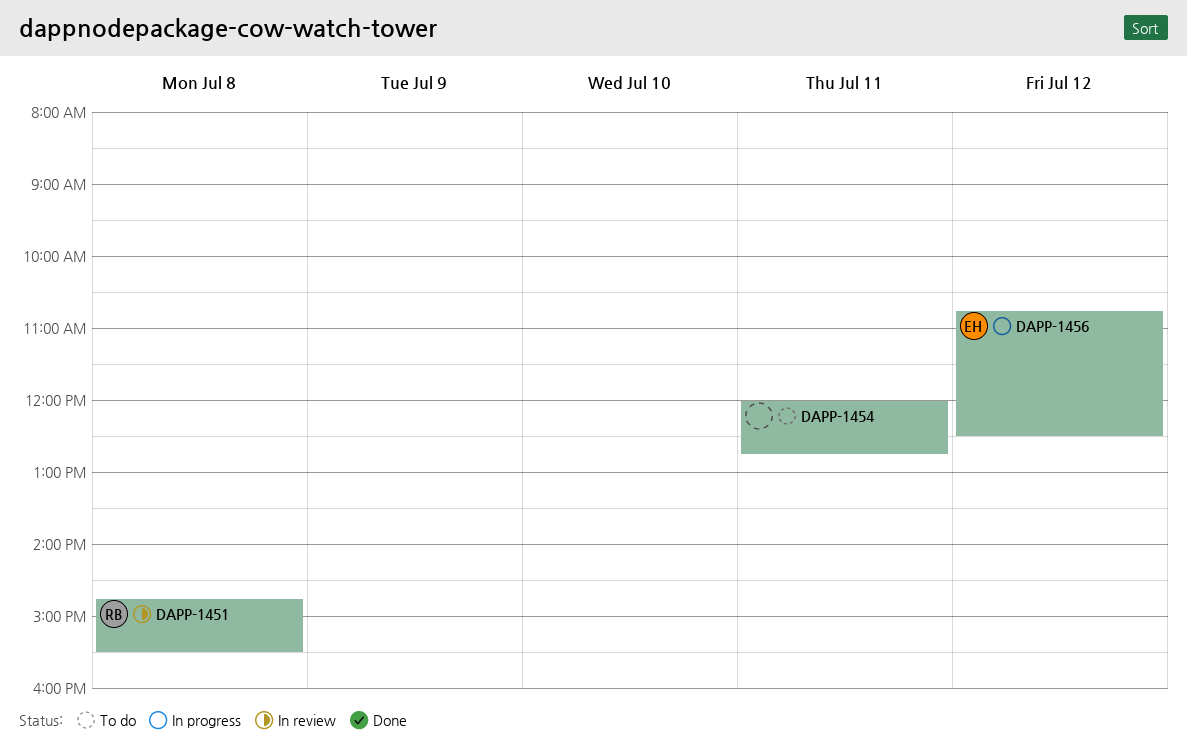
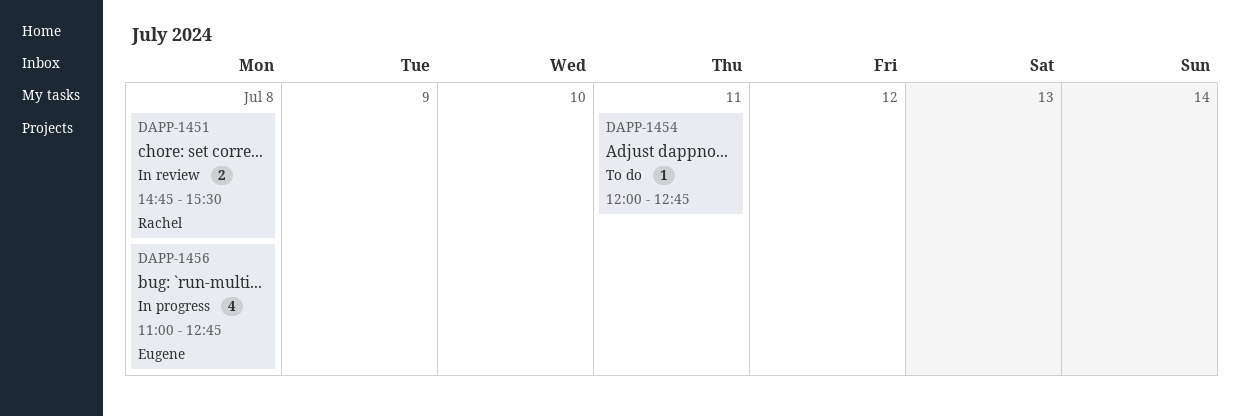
DAPP-1456, day: Jul 12 -> Jul 8
DAPP-1456, begins: 10:45 -> 11:00
DAPP-1456, ends: 12:30 -> 12:45

